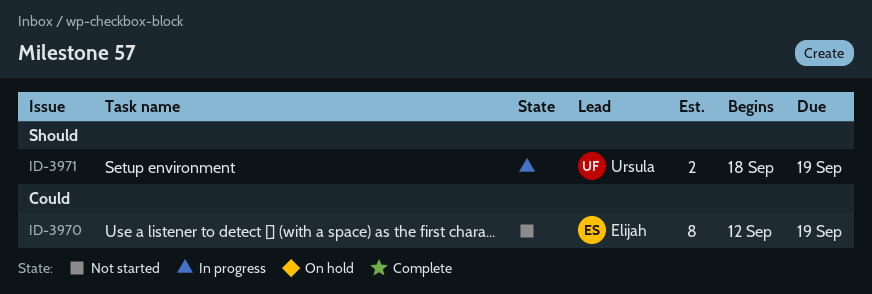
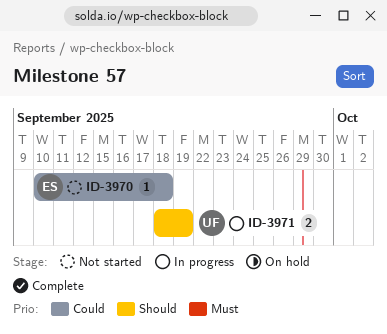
ID-3970, estimate: 8 -> 1
ID-3970, start: Sep 12 -> Sep 10
ID-3970, due: Sep 19 -> Sep 18

